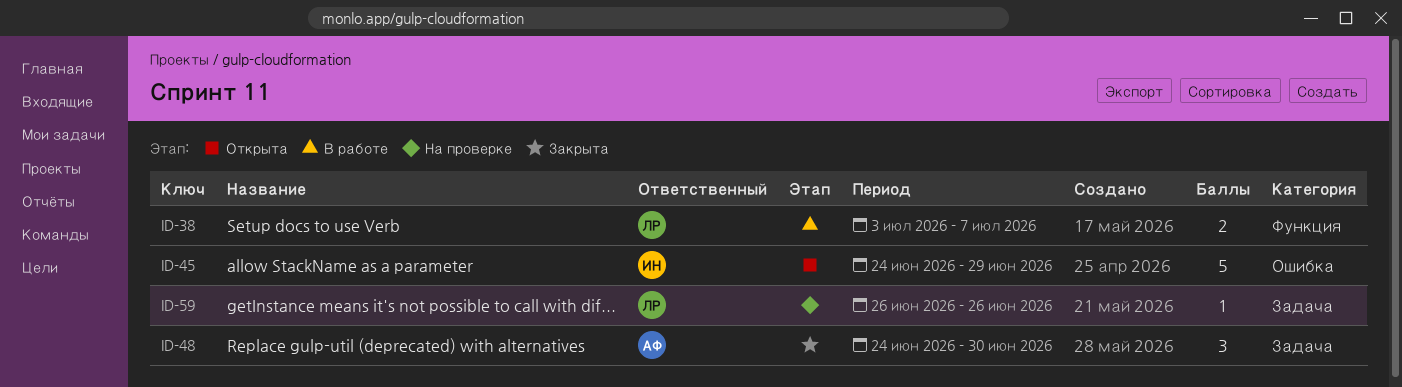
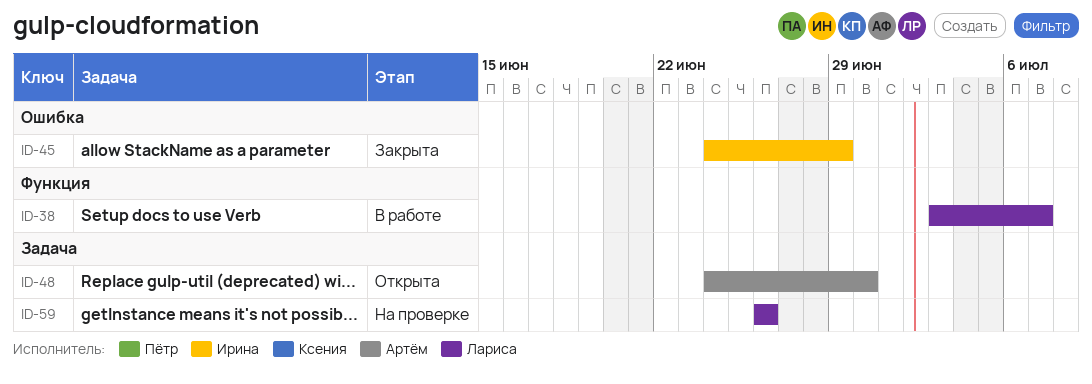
ID-45, status: Открыта -> Закрыта
ID-48, status: Закрыта -> Открыта

